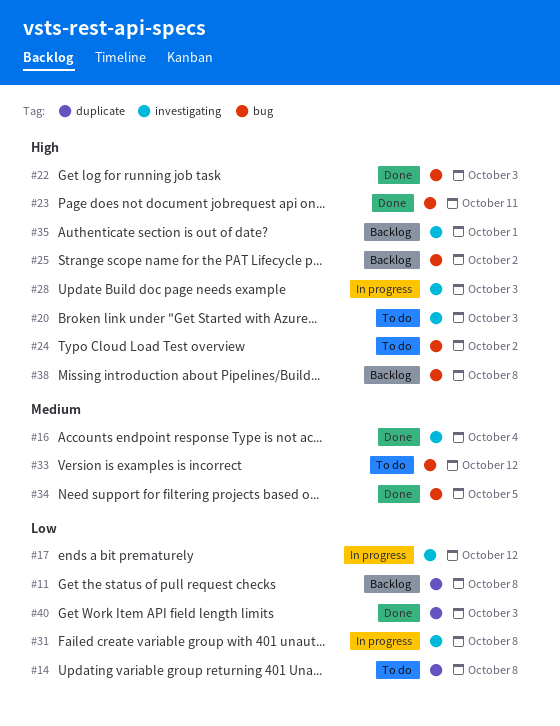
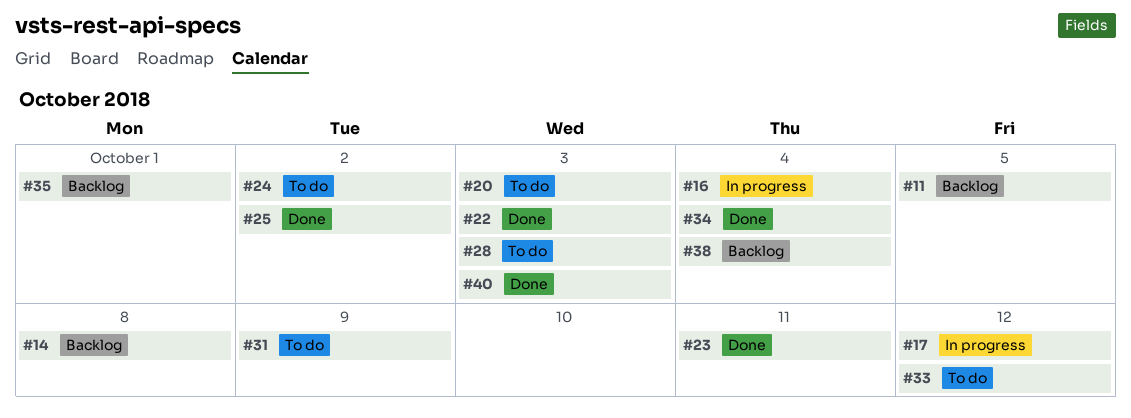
#11, due: Oct 8 -> Oct 5
#14, status: To do -> Backlog
#16, status: Done -> In progress
#25, status: Backlog -> Done
#28, status: In progress -> To do
#31, status: In progress -> To do
#31, due: Oct 8 -> Oct 9
#34, due: Oct 5 -> Oct 4
#38, due: Oct 8 -> Oct 4

